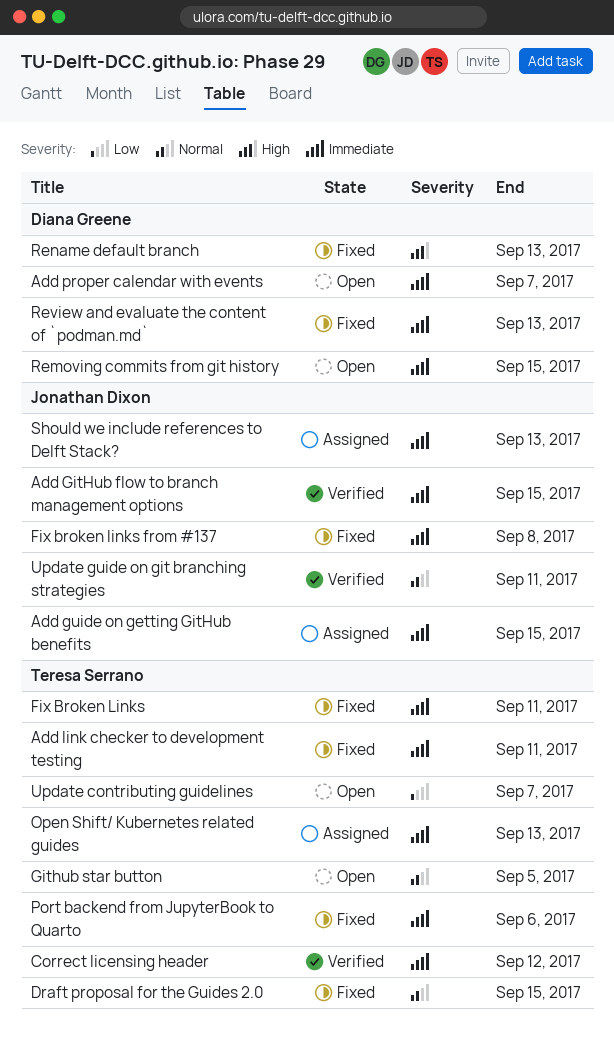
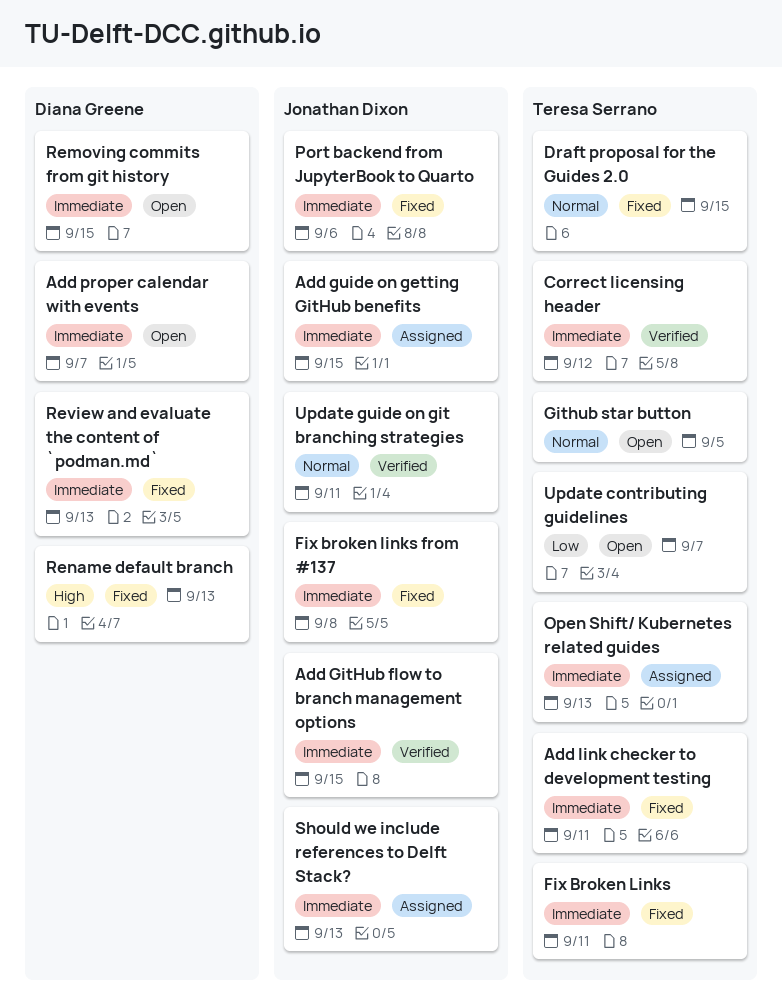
Port backend from JupyterBook to Quarto, owner: Teresa Serrano -> Jonathan Dixon

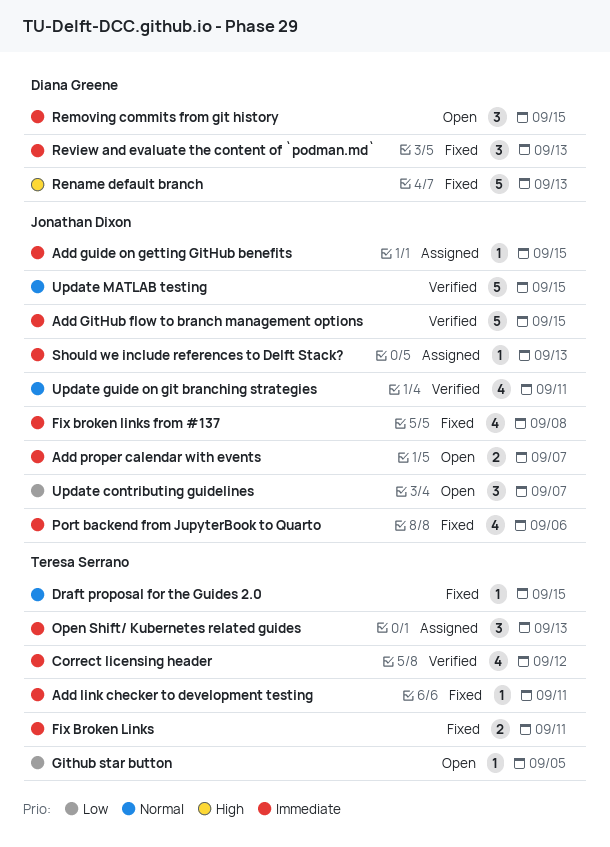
Add proper calendar with events, owner: Diana Greene -> Jonathan Dixon
Github star button, priority: Normal -> Low
Update contributing guidelines, owner: Teresa Serrano -> Jonathan Dixon
Update MATLAB testing: none -> present

